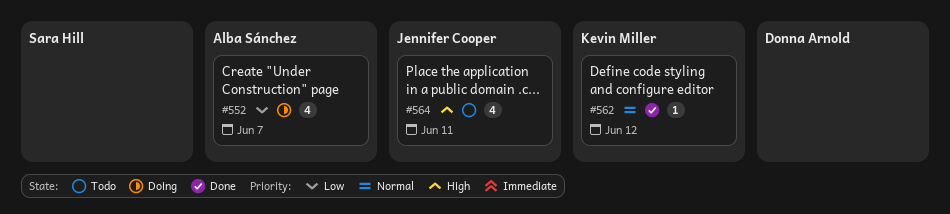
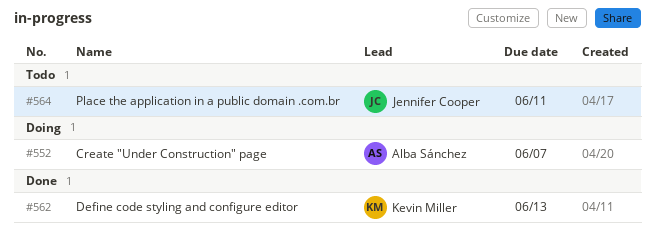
#562, due: Jun 12 -> Jun 13

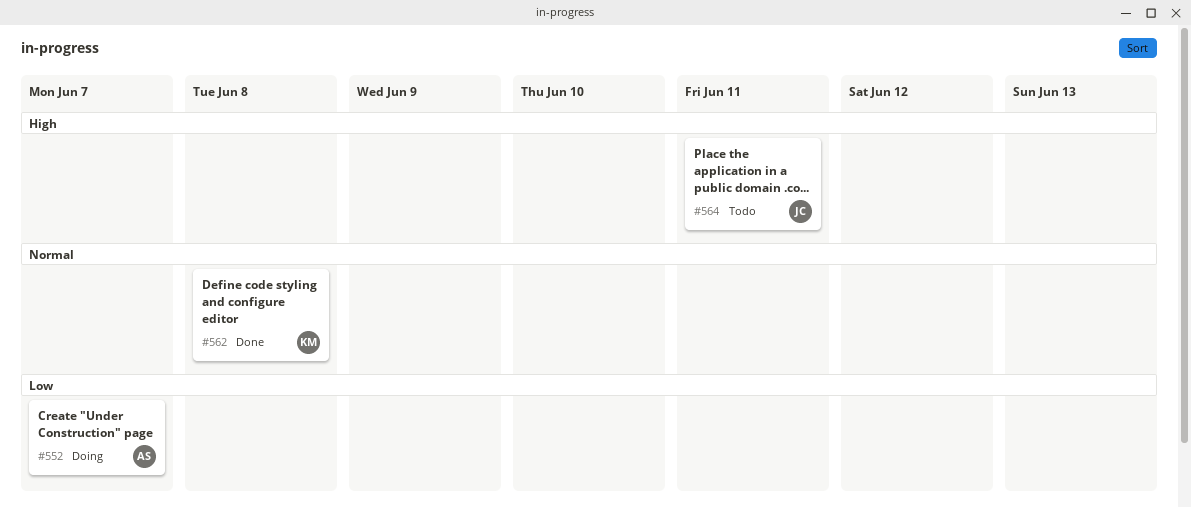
#562, due: Jun 13 -> Jun 8

